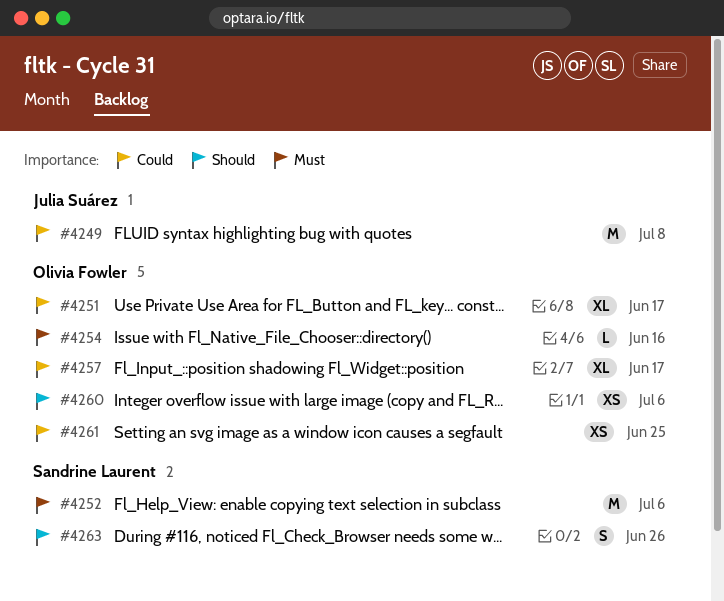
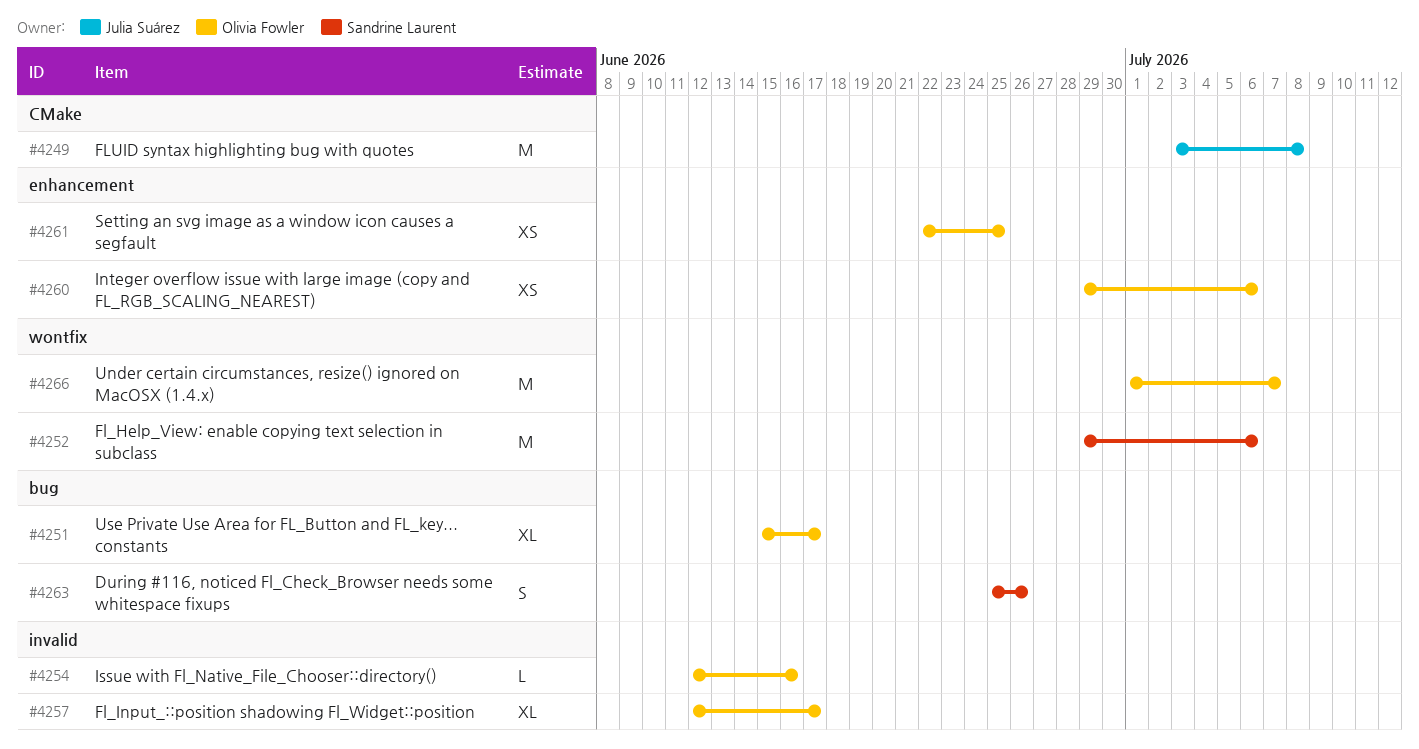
#4266: none -> present

